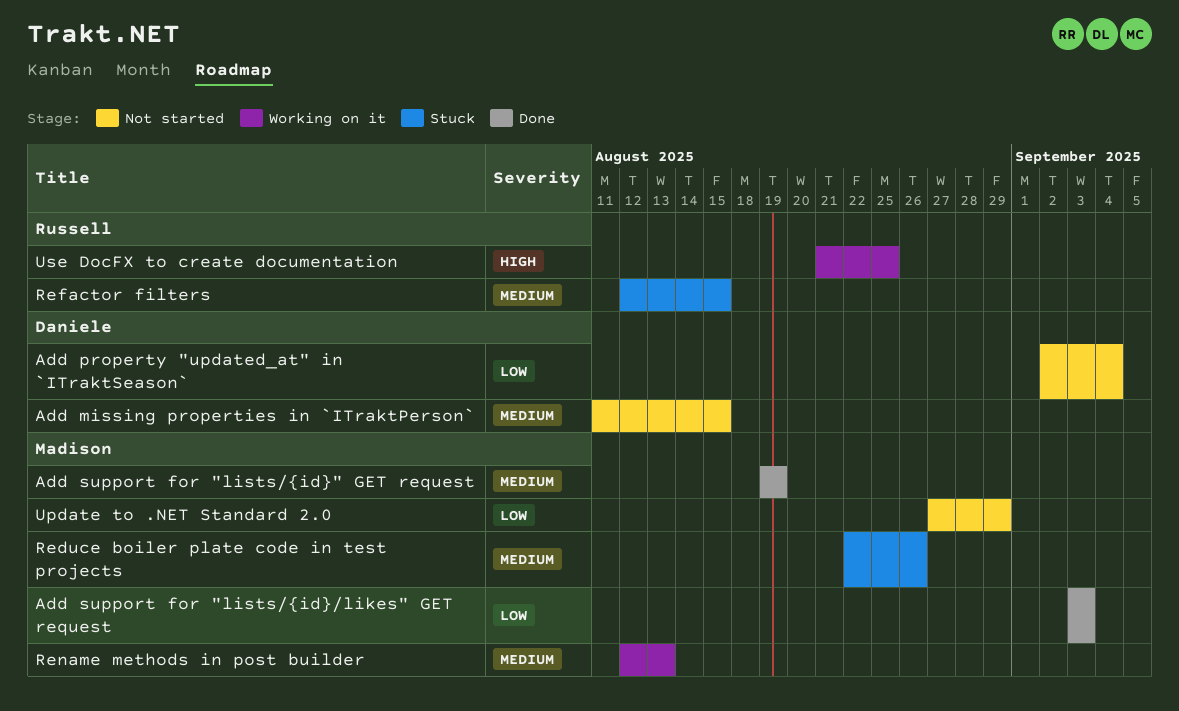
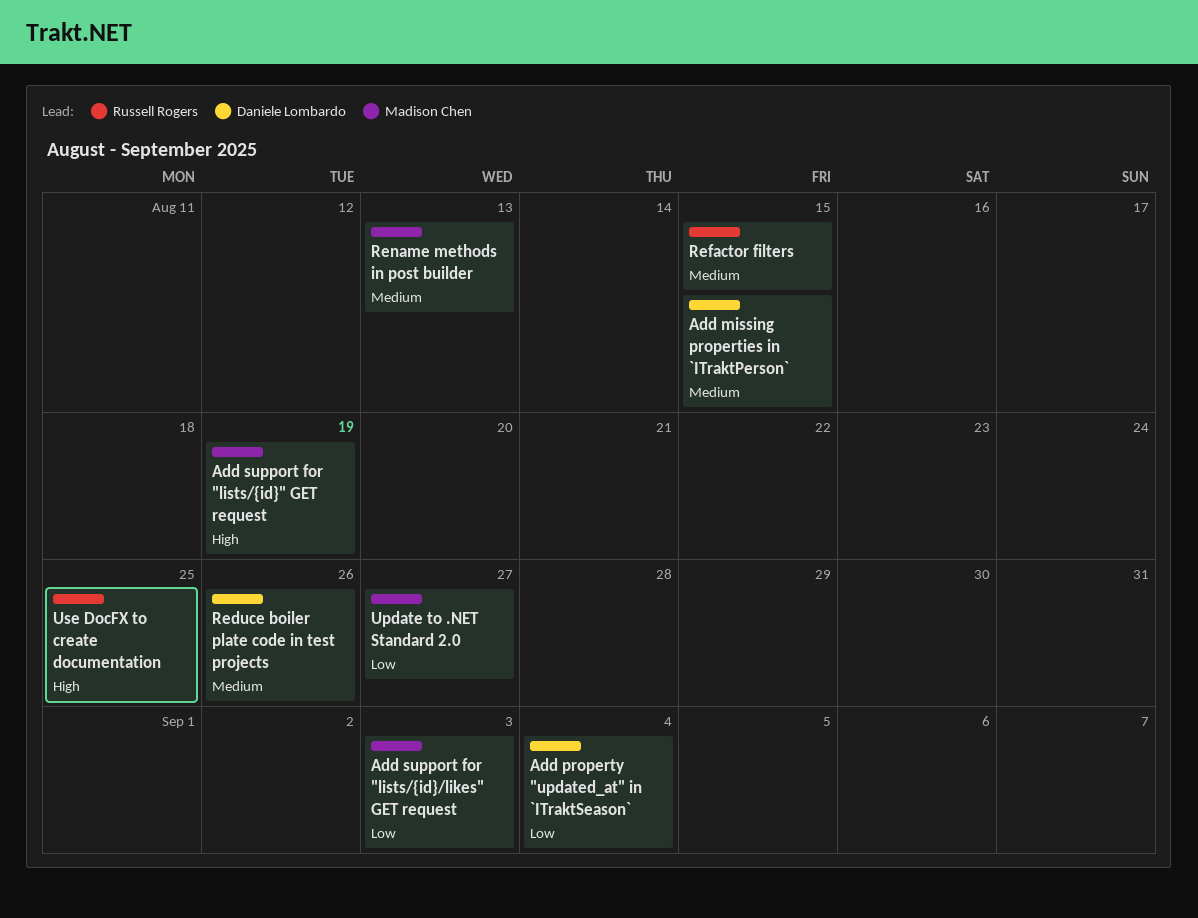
Add support for "lists/{id}" GET request, priority: Medium -> High
Reduce boiler plate code in test projects, owner: Madison Chen -> Daniele Lombardo
Update to .NET Standard 2.0, due: Aug 29 -> Aug 27

